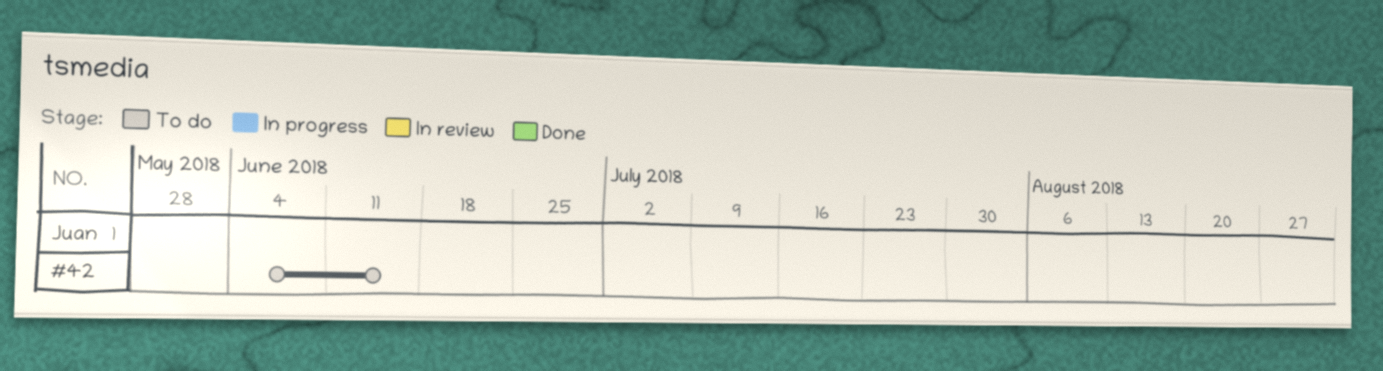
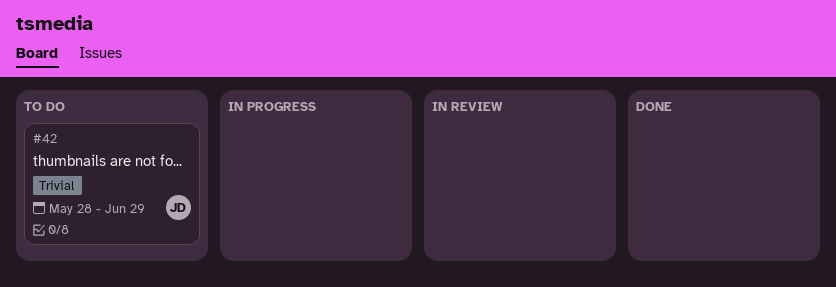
#42, start: Jun 4 -> May 28
#42, due: Jun 15 -> Jun 29

